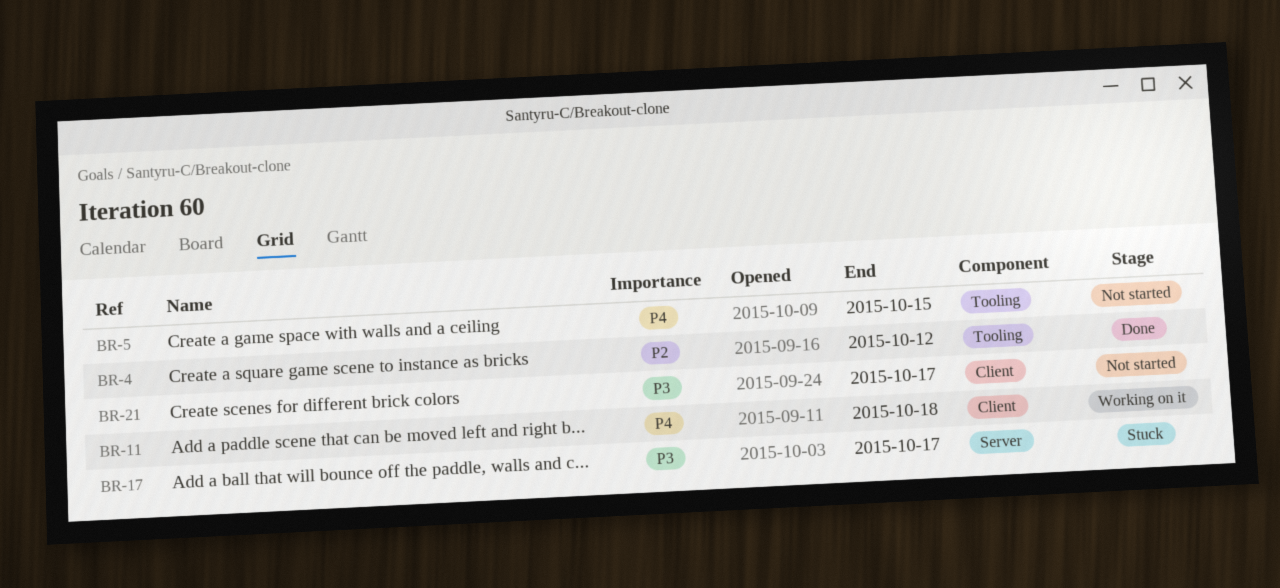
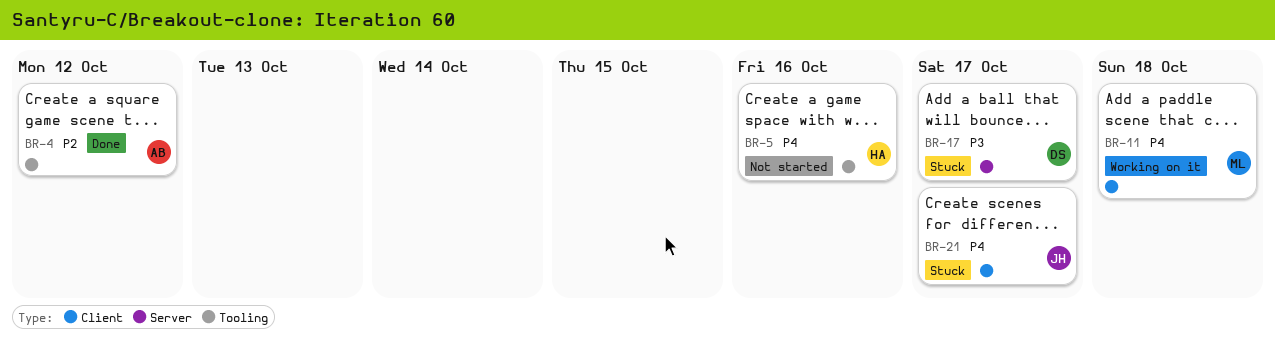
BR-5, due: Oct 15 -> Oct 16
BR-21, status: Not started -> Stuck
BR-21, priority: P3 -> P4

